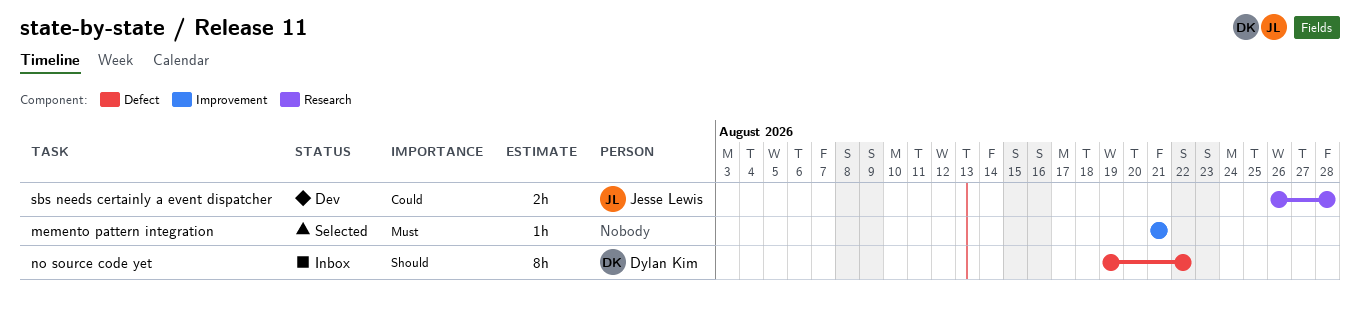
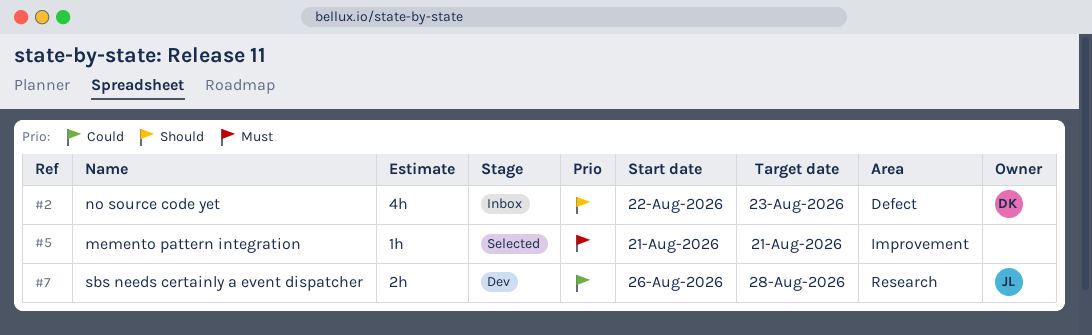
no source code yet, estimate: 8h -> 4h
no source code yet, start: Aug 19 -> Aug 22
no source code yet, due: Aug 22 -> Aug 23

